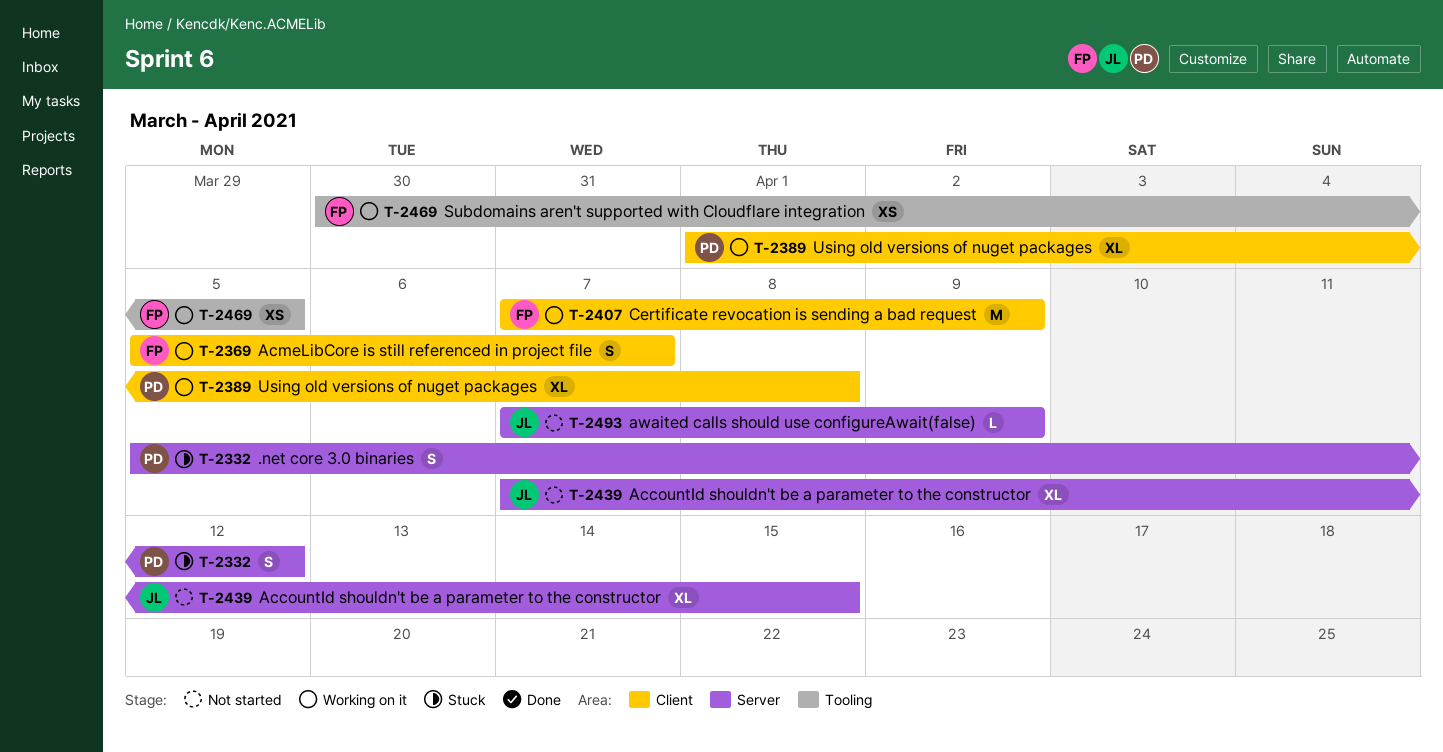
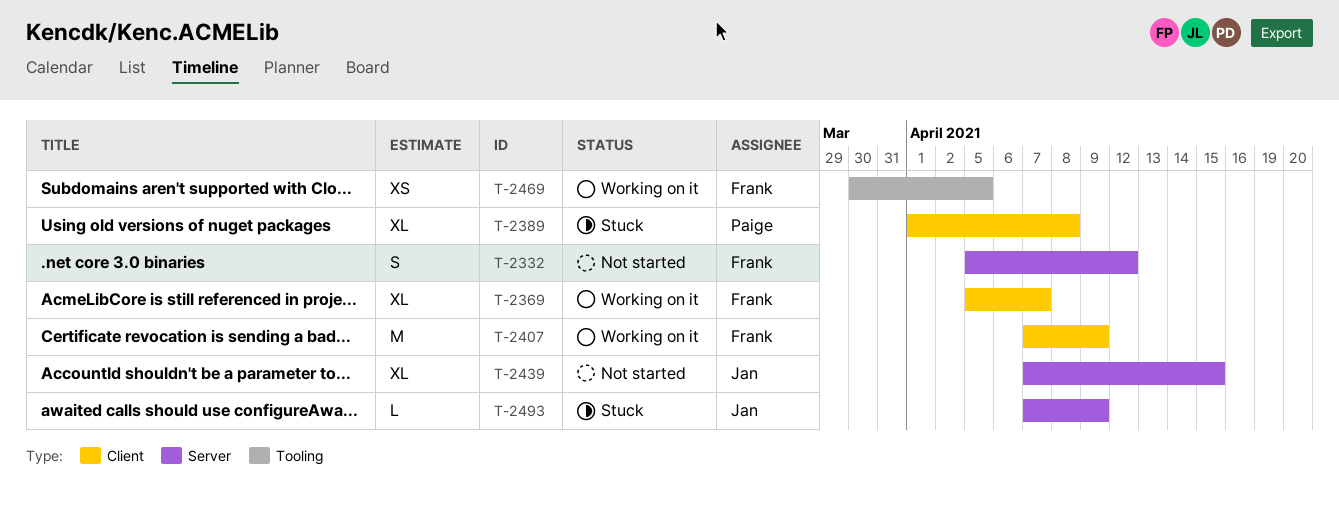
T-2332, status: Stuck -> Not started
T-2332, owner: Paige -> Frank
T-2369, estimate: S -> XL
T-2389, status: Working on it -> Stuck
T-2493, status: Not started -> Stuck

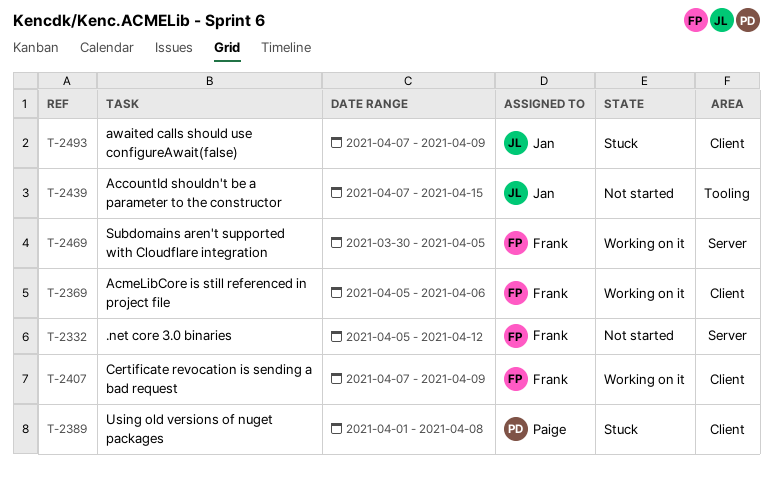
T-2369, due: Apr 7 -> Apr 6
T-2439, label: Server -> Tooling
T-2469, label: Tooling -> Server
T-2493, label: Server -> Client

